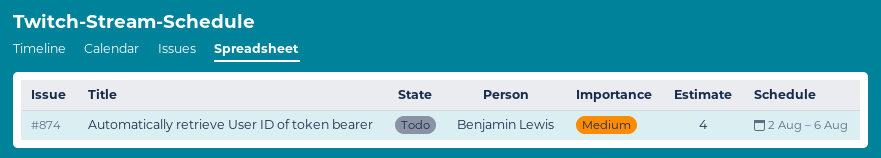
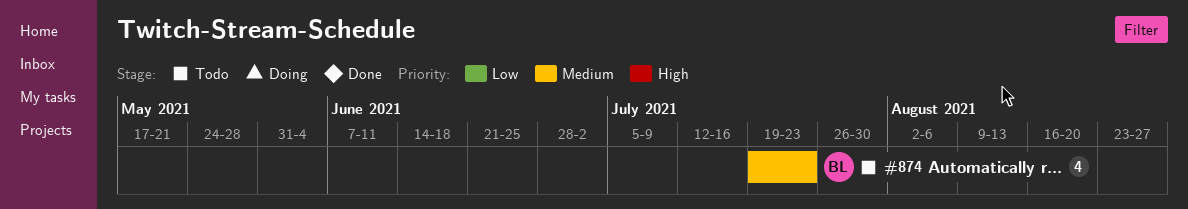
#874, start: Aug 2 -> Jul 19
#874, due: Aug 6 -> Jul 23

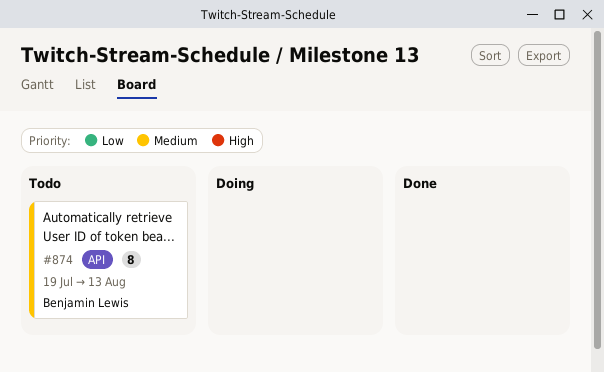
#874, estimate: 4 -> 8
#874, due: Jul 23 -> Aug 13

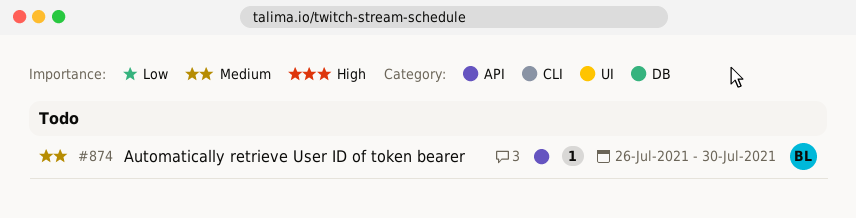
#874, estimate: 8 -> 1
#874, start: Jul 19 -> Jul 26
#874, due: Aug 13 -> Jul 30

